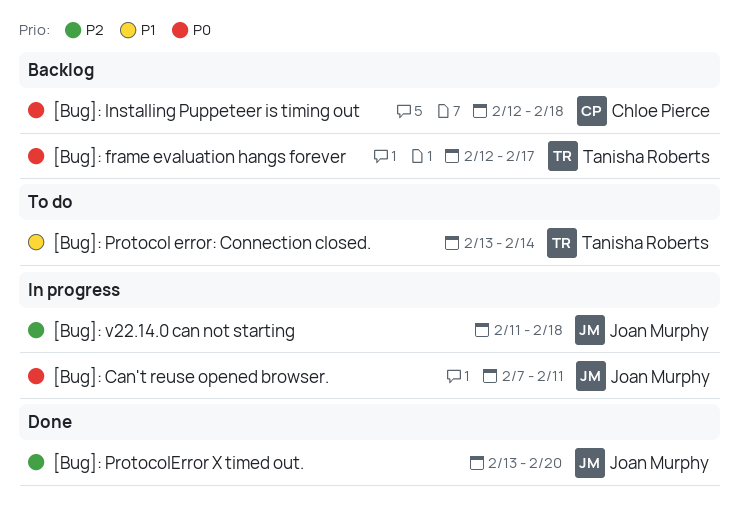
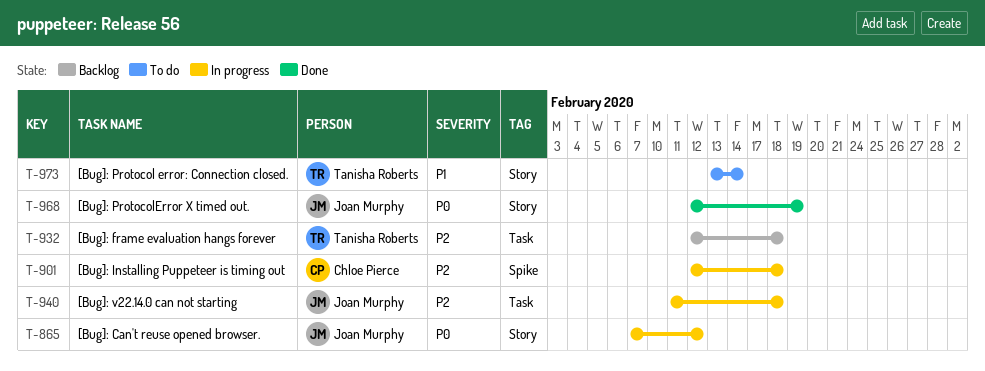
[Bug]: Can't reuse opened browser., due: Feb 11 -> Feb 12
[Bug]: frame evaluation hangs forever, priority: P0 -> P2
[Bug]: frame evaluation hangs forever, due: Feb 17 -> Feb 18
[Bug]: Installing Puppeteer is timing out, status: Backlog -> In progress
[Bug]: Installing Puppeteer is timing out, priority: P0 -> P2
[Bug]: ProtocolError X timed out., priority: P2 -> P0
[Bug]: ProtocolError X timed out., start: Feb 13 -> Feb 12
[Bug]: ProtocolError X timed out., due: Feb 20 -> Feb 19

